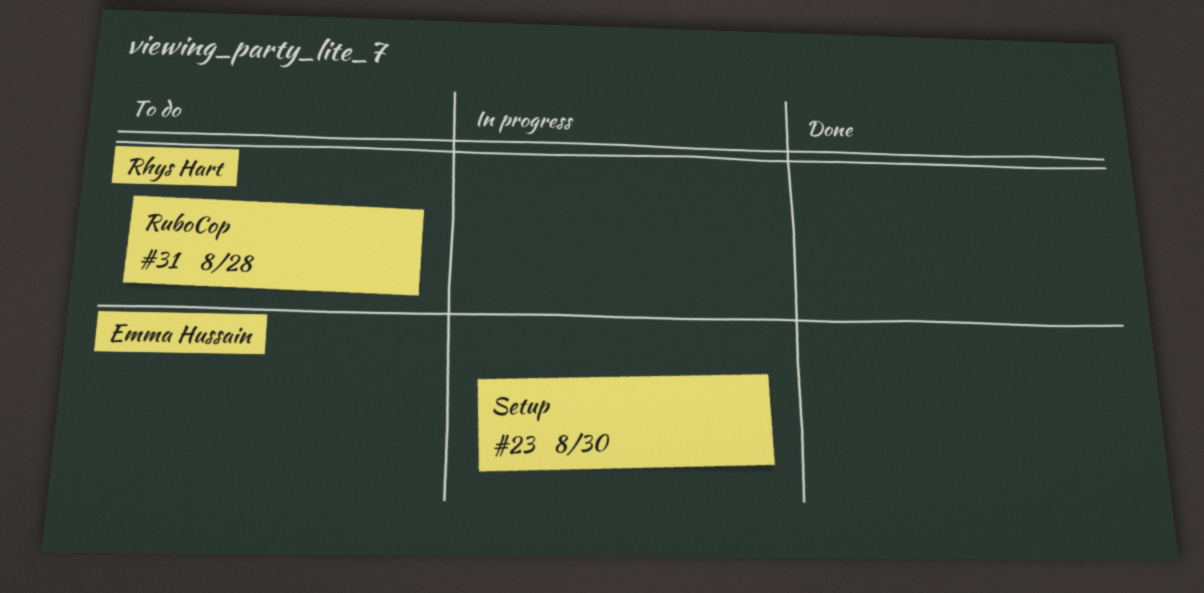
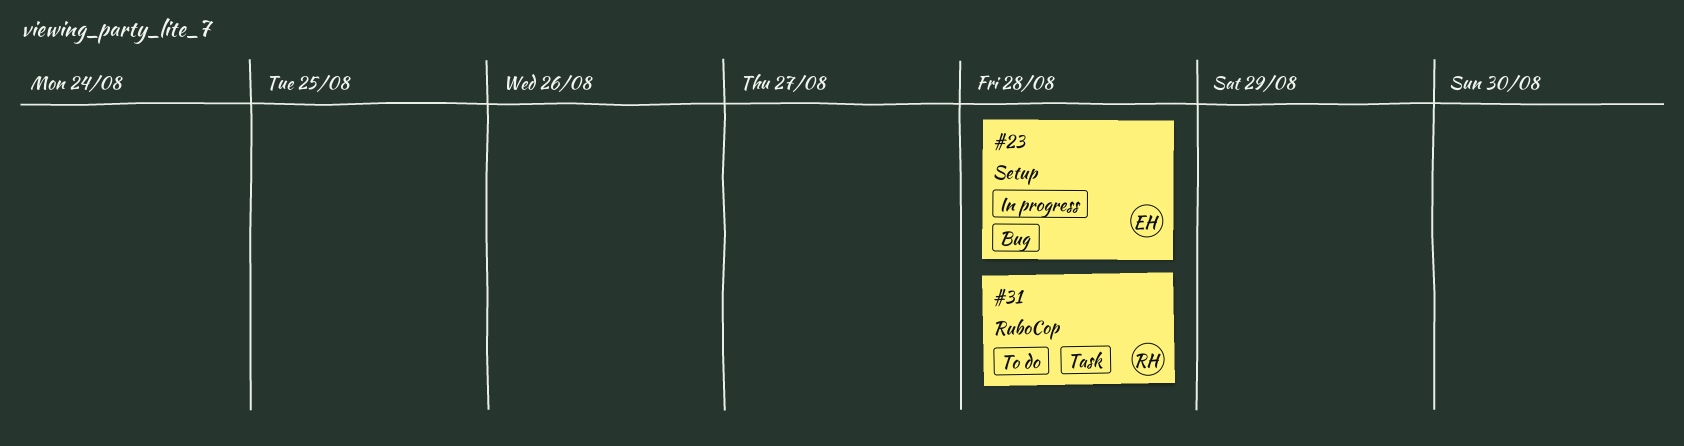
#23, due: Aug 30 -> Aug 28

